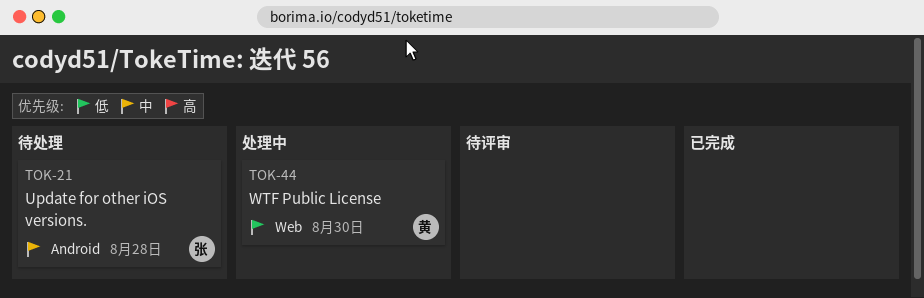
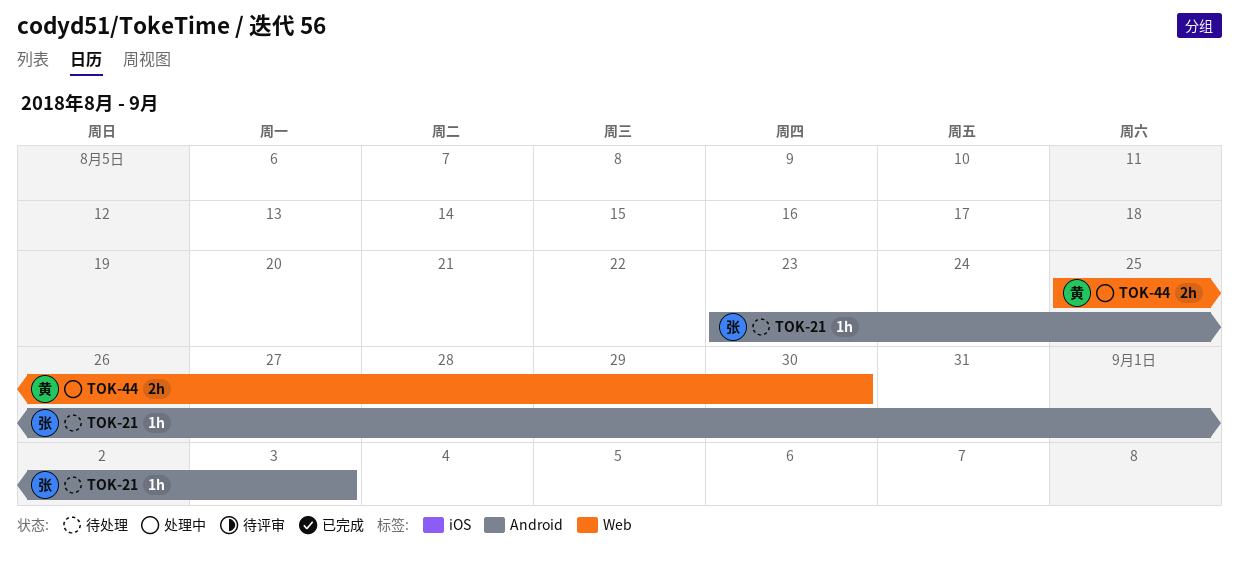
TOK-21, due: Aug 28 -> Sep 3

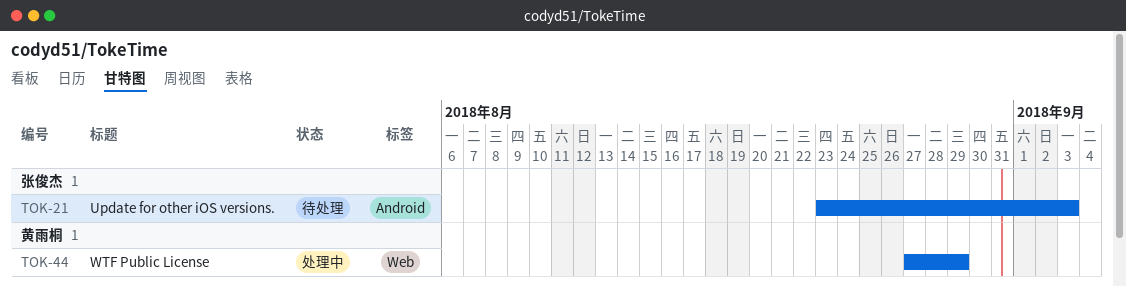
TOK-44, start: Aug 25 -> Aug 27
TOK-44, due: Aug 30 -> Aug 29

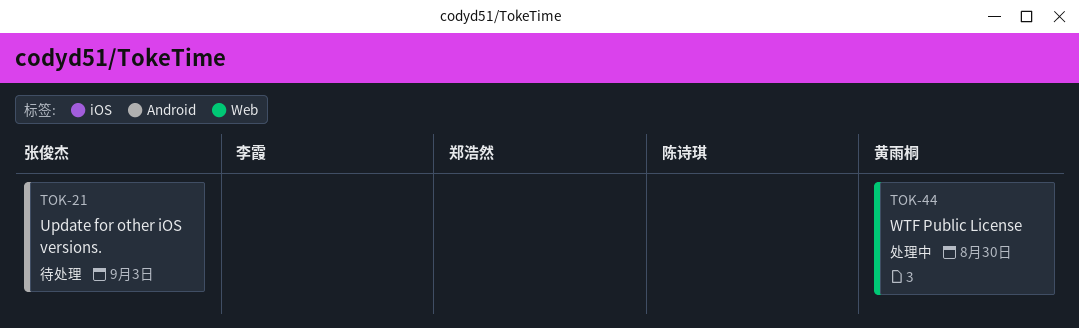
TOK-44, due: Aug 29 -> Aug 30

